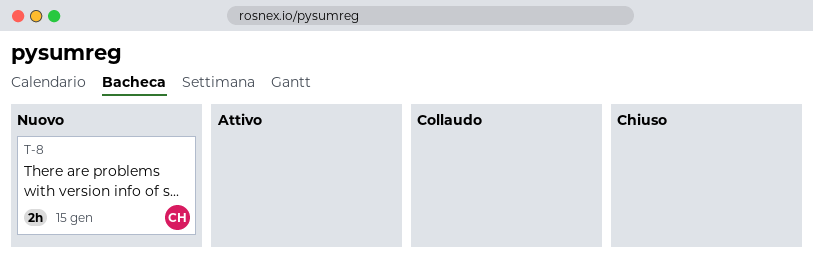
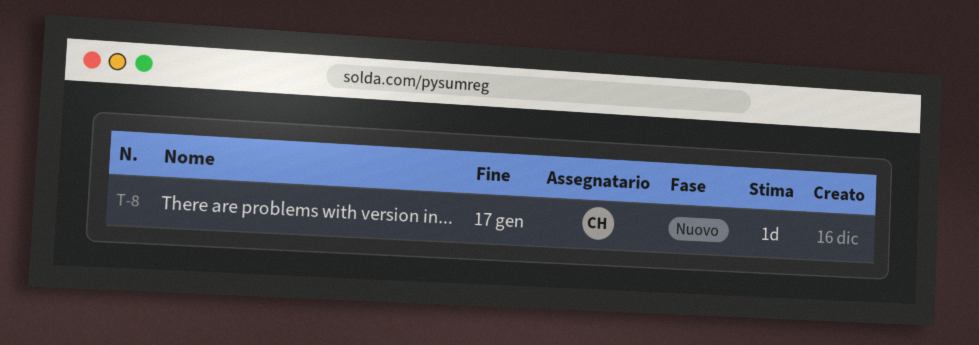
T-8, estimate: 2h -> 1d
T-8, due: Jan 15 -> Jan 17

